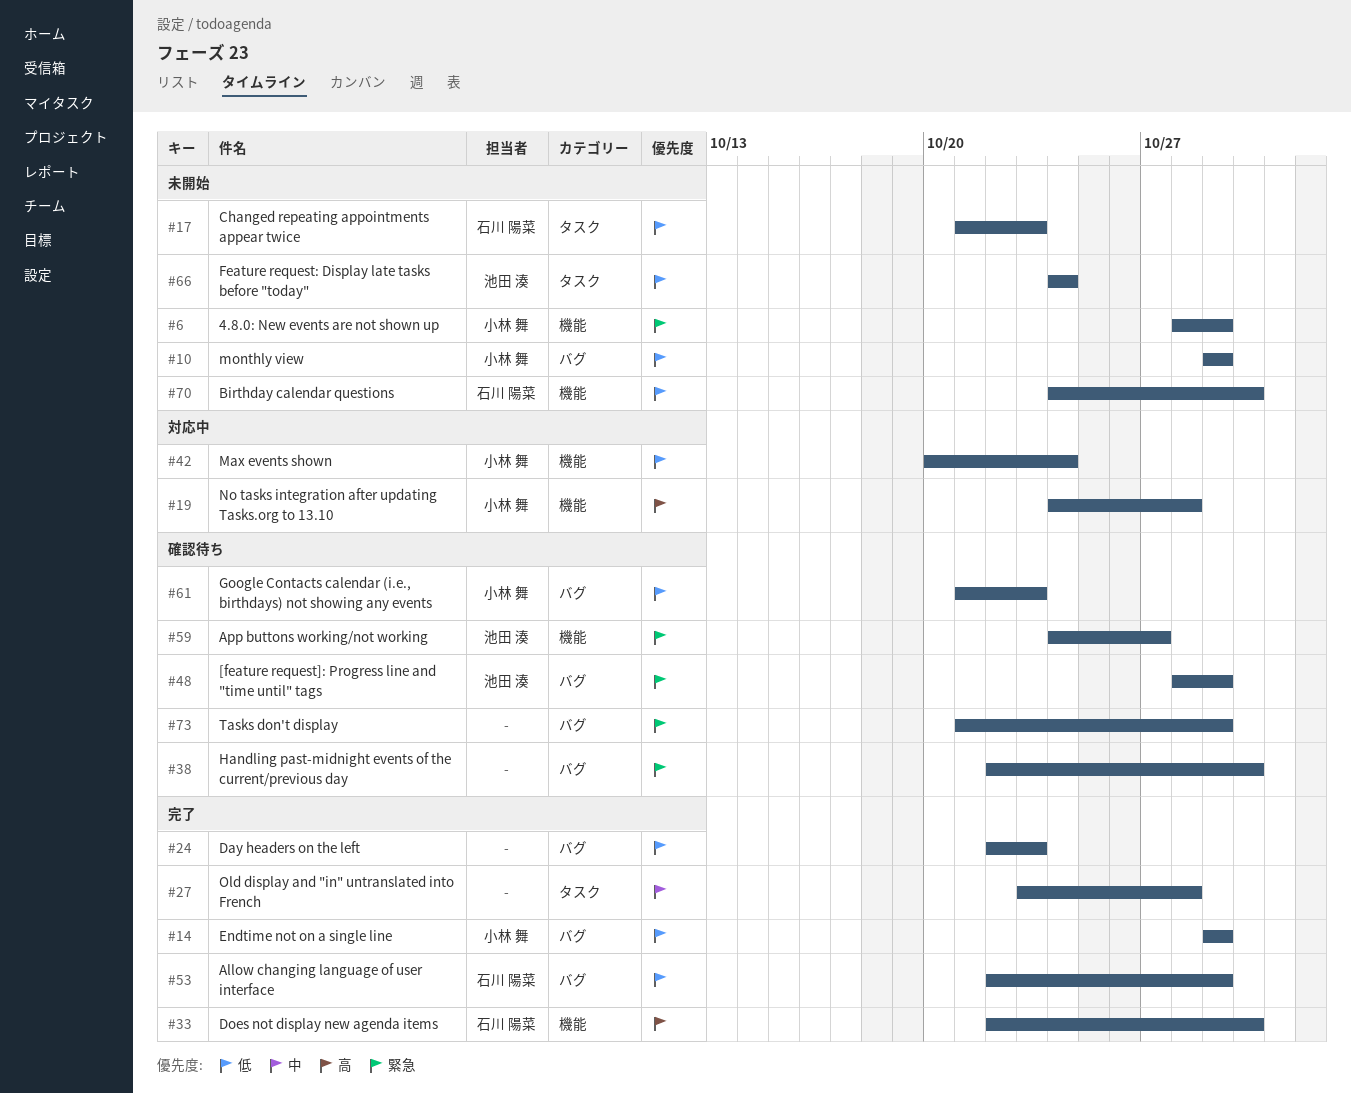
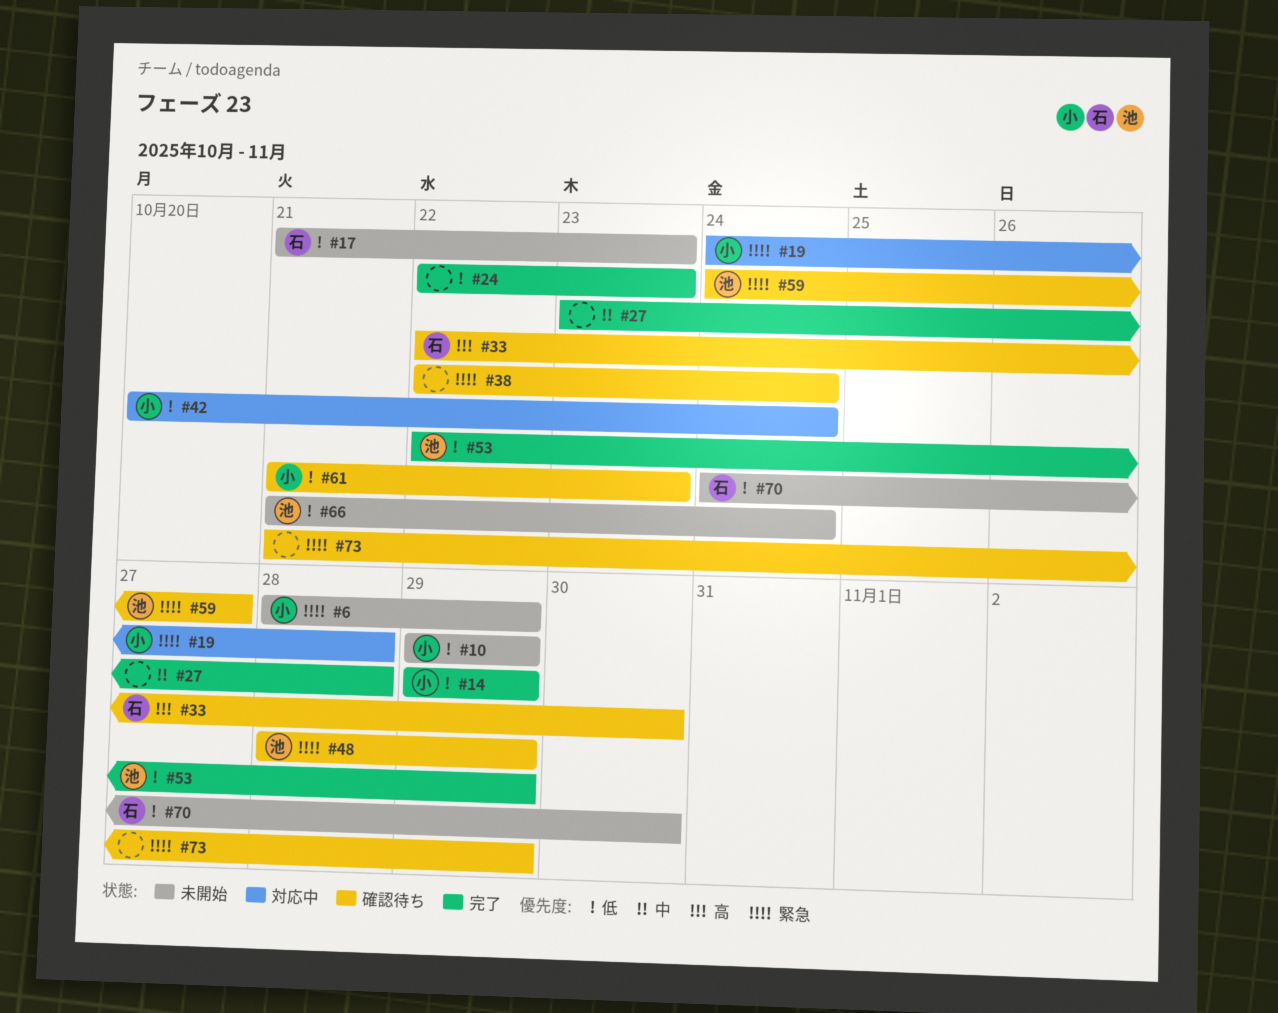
#19, priority: 高 -> 緊急
#33, status: 完了 -> 確認待ち
#38, due: Oct 30 -> Oct 24
#53, owner: 石川 陽菜 -> 池田 湊
#66, start: Oct 24 -> Oct 21

